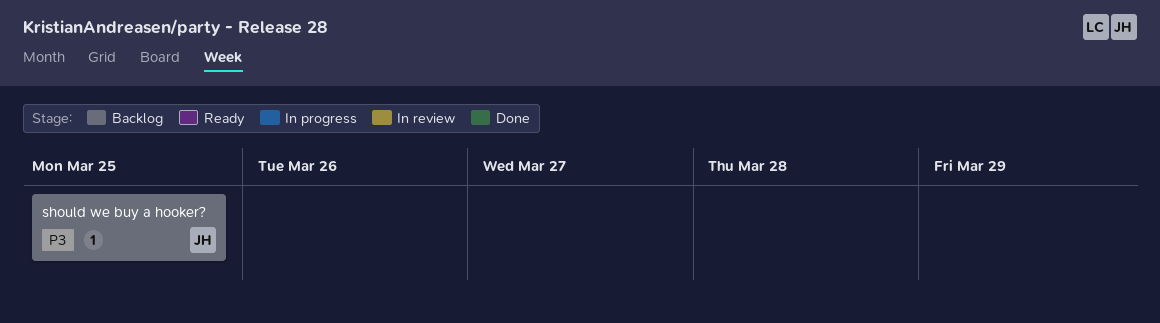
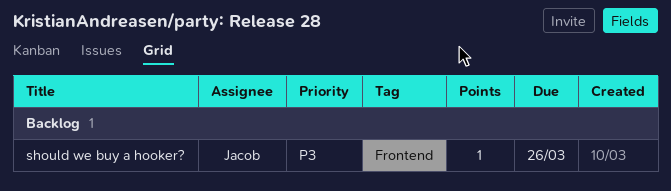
should we buy a hooker?, due: Mar 25 -> Mar 26

